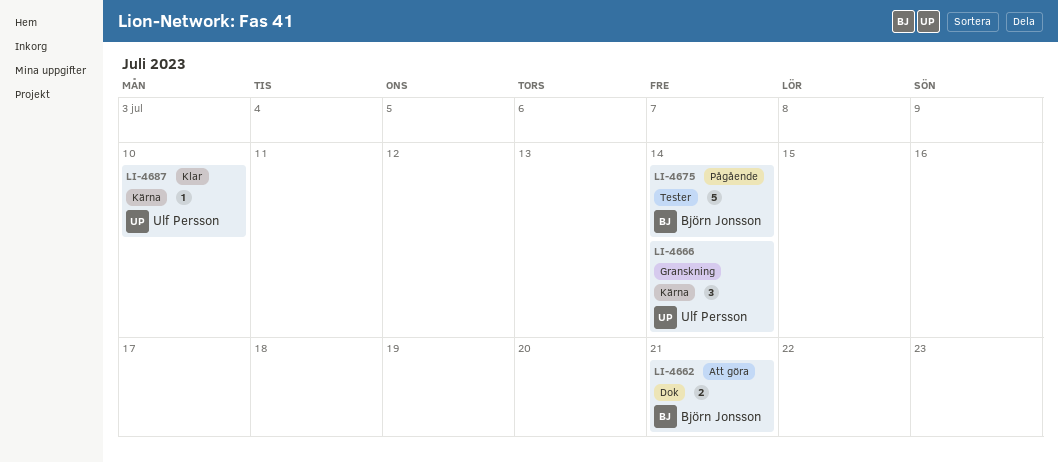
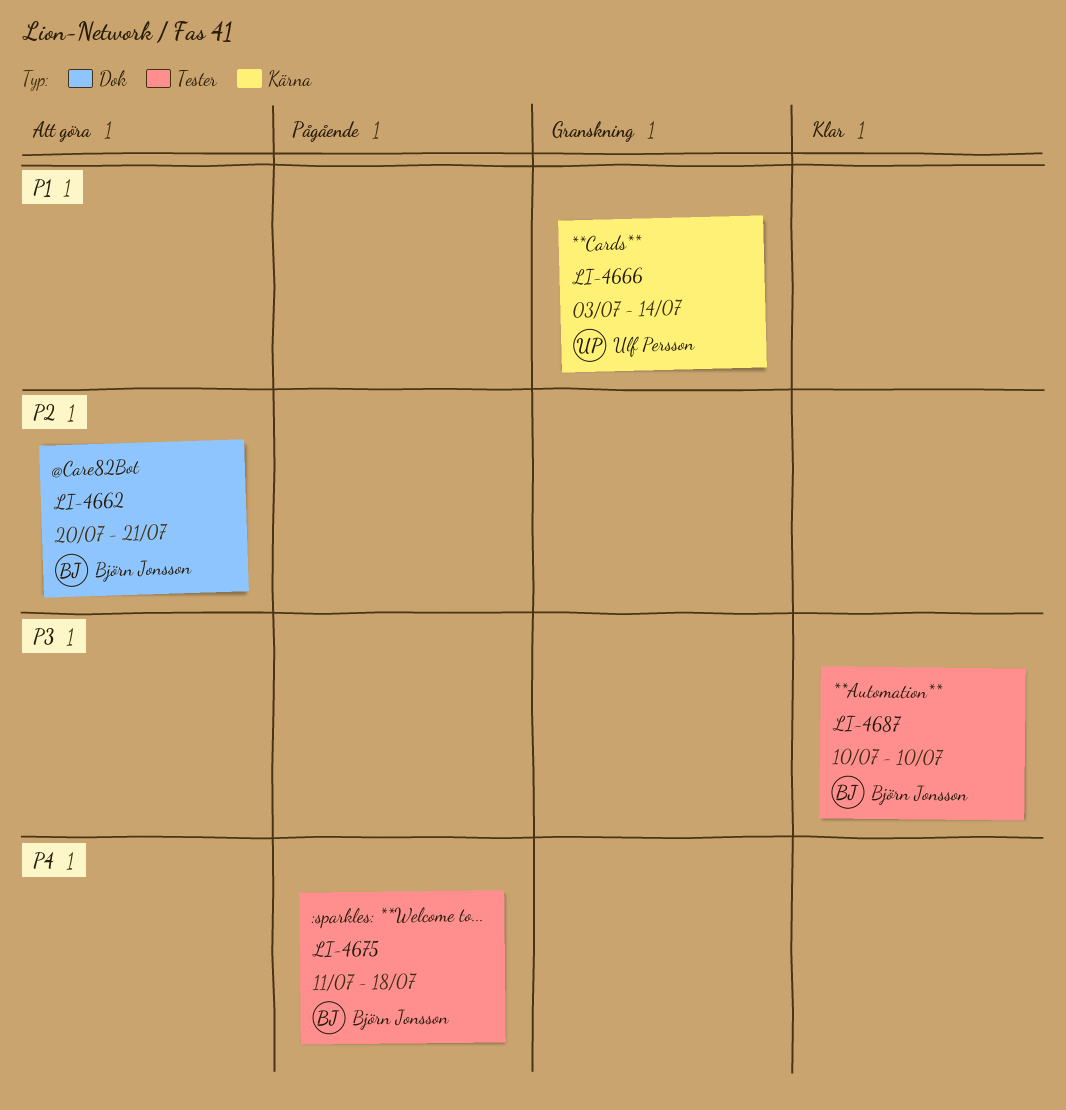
LI-4675, due: Jul 14 -> Jul 18
LI-4687, owner: Ulf Persson -> Björn Jonsson
LI-4687, label: Kärna -> Tester

